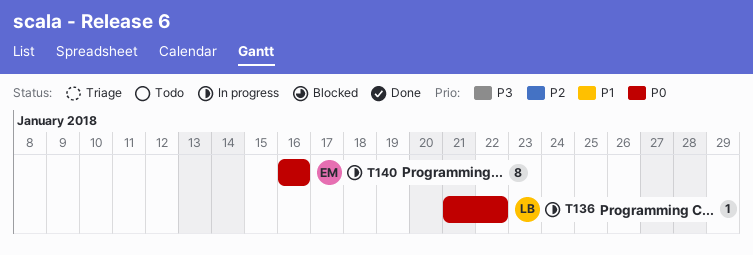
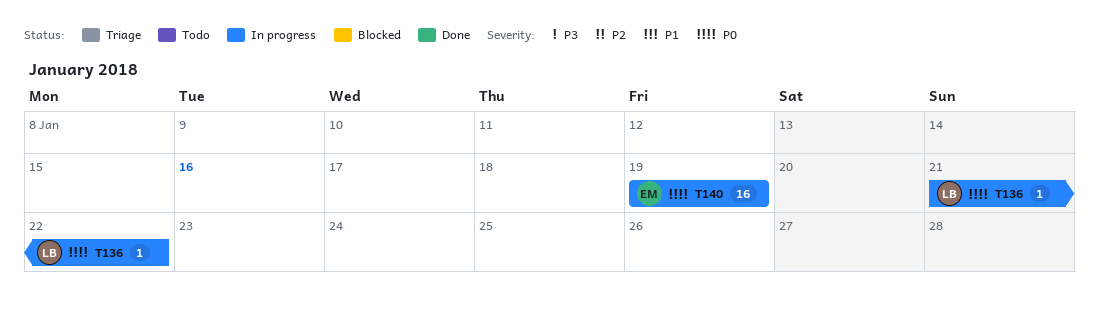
T140, estimate: 8 -> 16
T140, start: Jan 16 -> Jan 19
T140, due: Jan 16 -> Jan 19

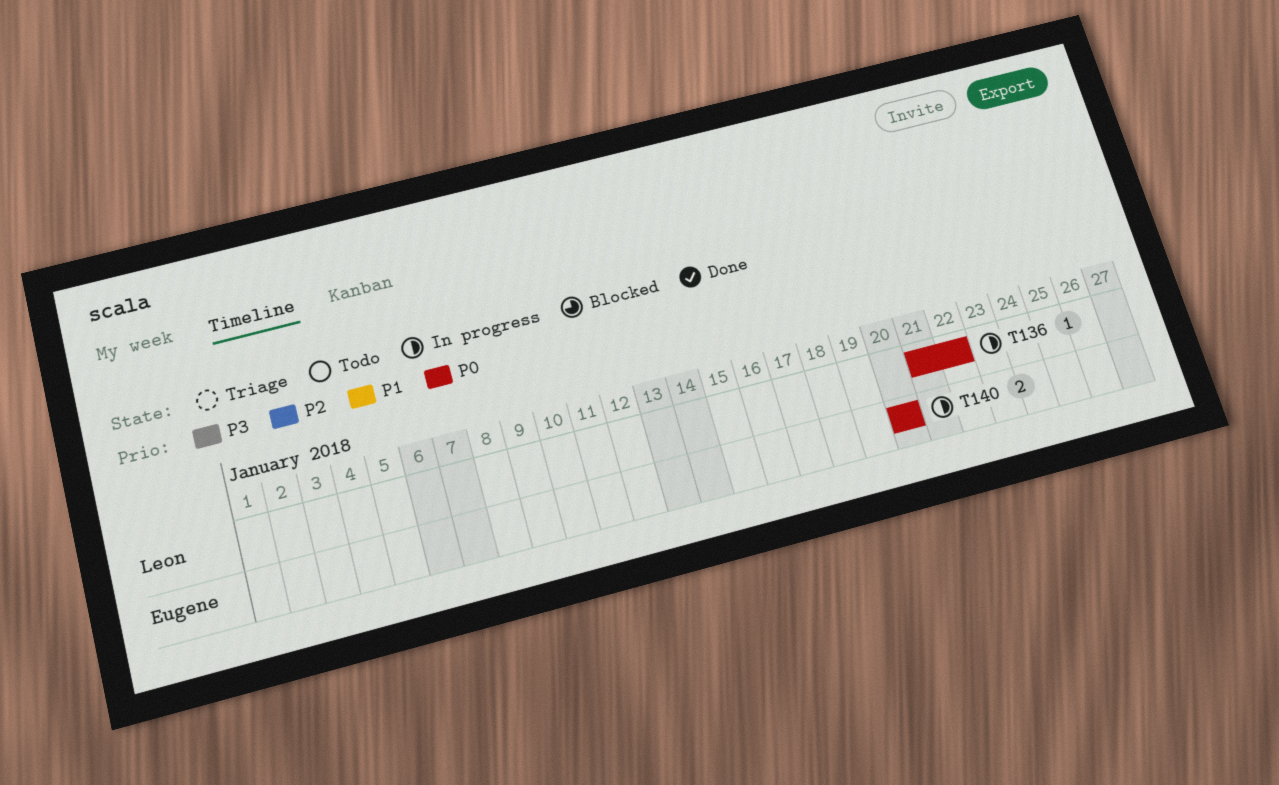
T140, estimate: 16 -> 2
T140, start: Jan 19 -> Jan 20
T140, due: Jan 19 -> Jan 20

